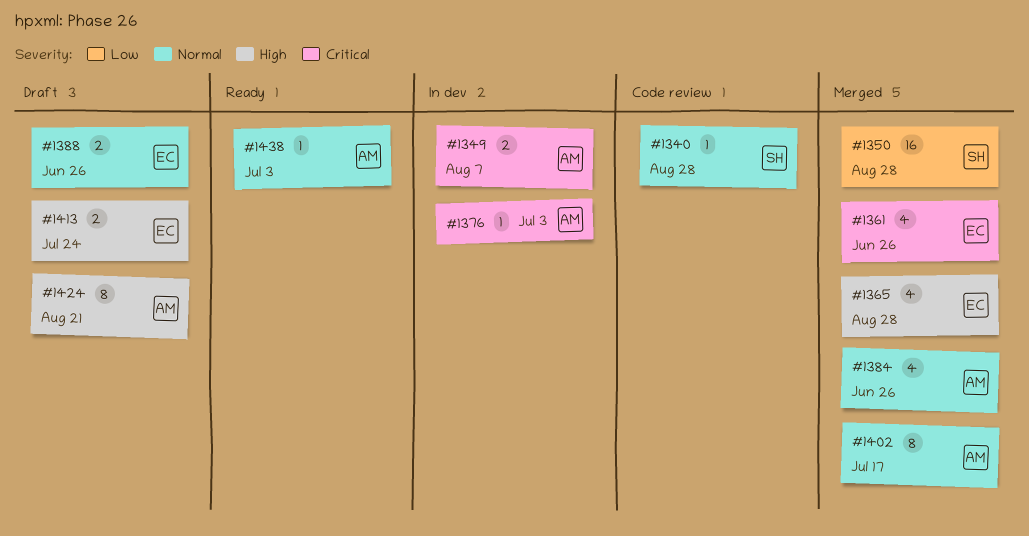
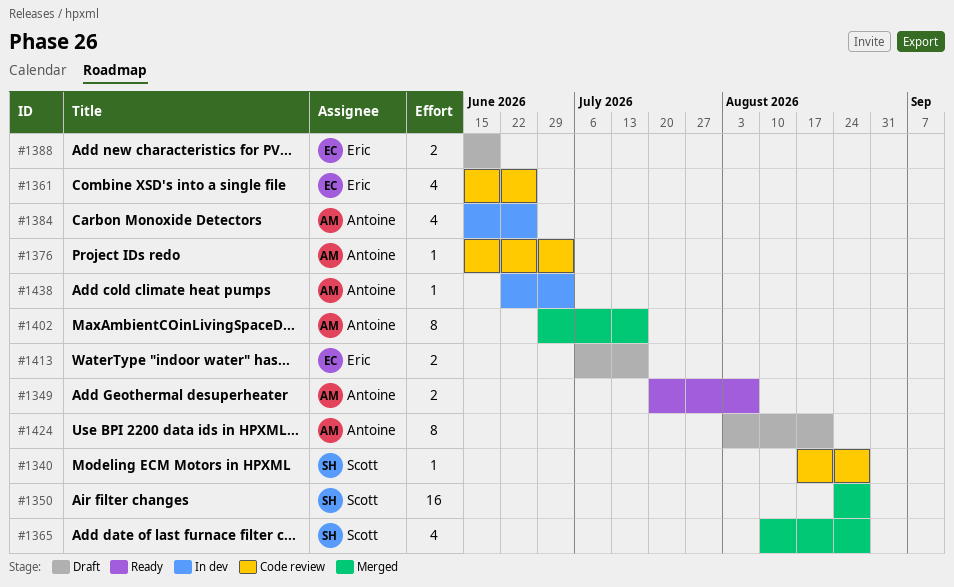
#1349, status: In dev -> Ready
#1361, status: Merged -> Code review
#1365, owner: Eric -> Scott
#1376, status: In dev -> Code review
#1384, status: Merged -> In dev
#1388, due: Jun 26 -> Jun 19
#1413, due: Jul 24 -> Jul 17
#1438, status: Ready -> In dev

